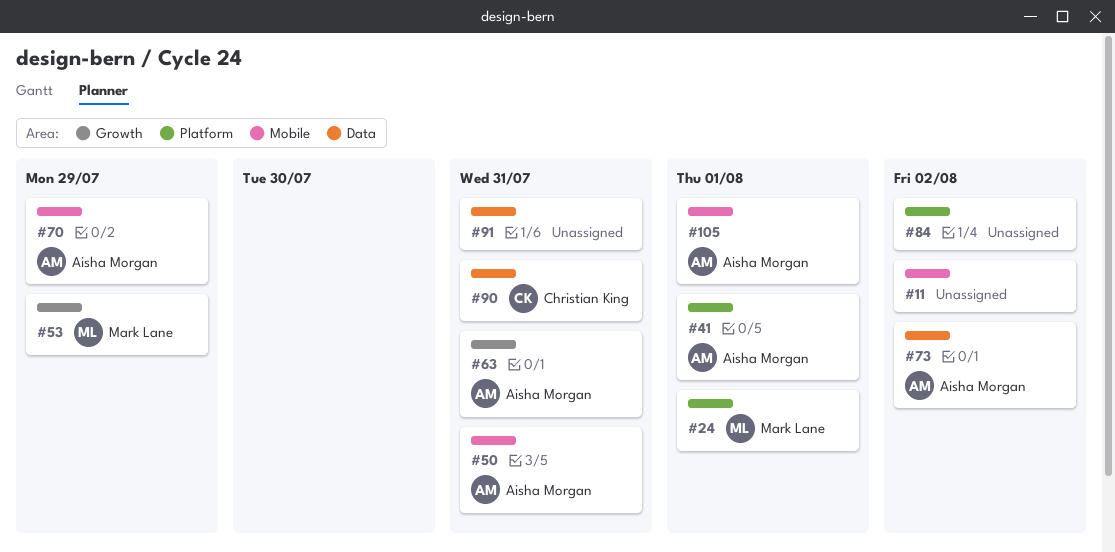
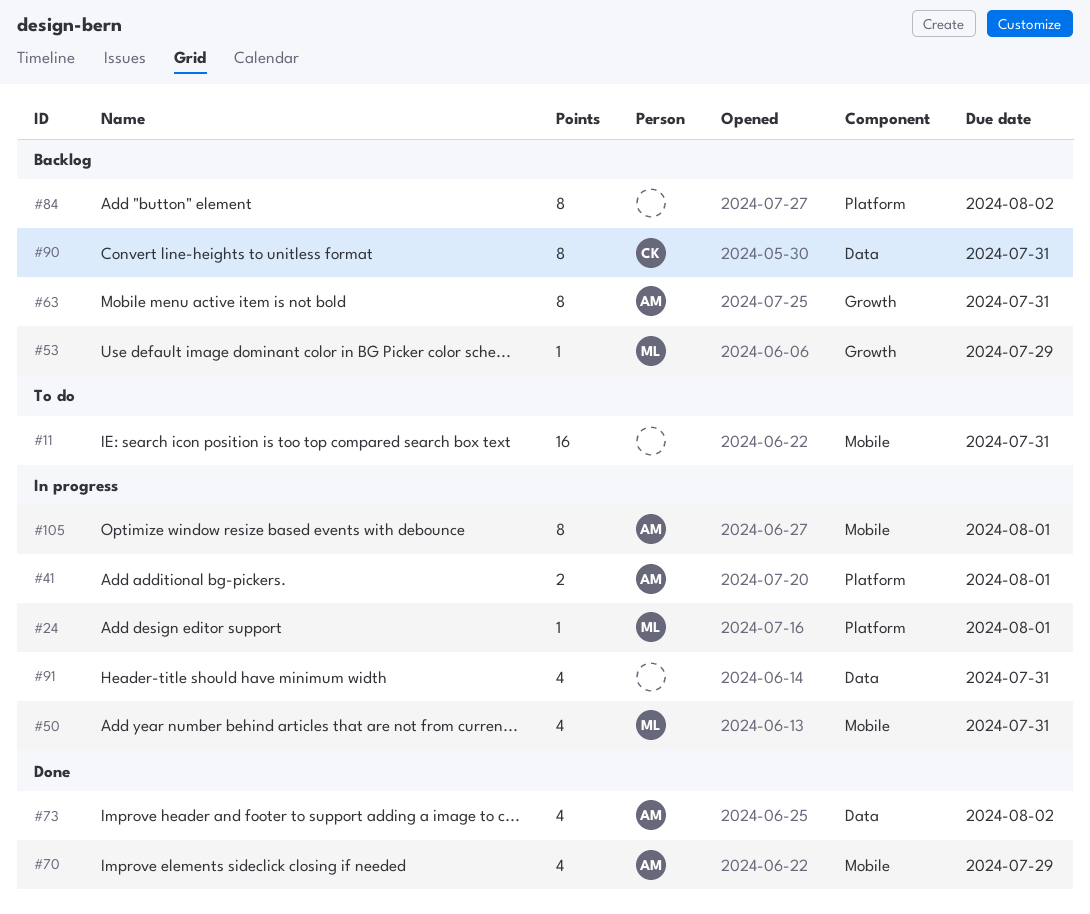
#11, due: Aug 2 -> Jul 31
#50, owner: Aisha Morgan -> Mark Lane

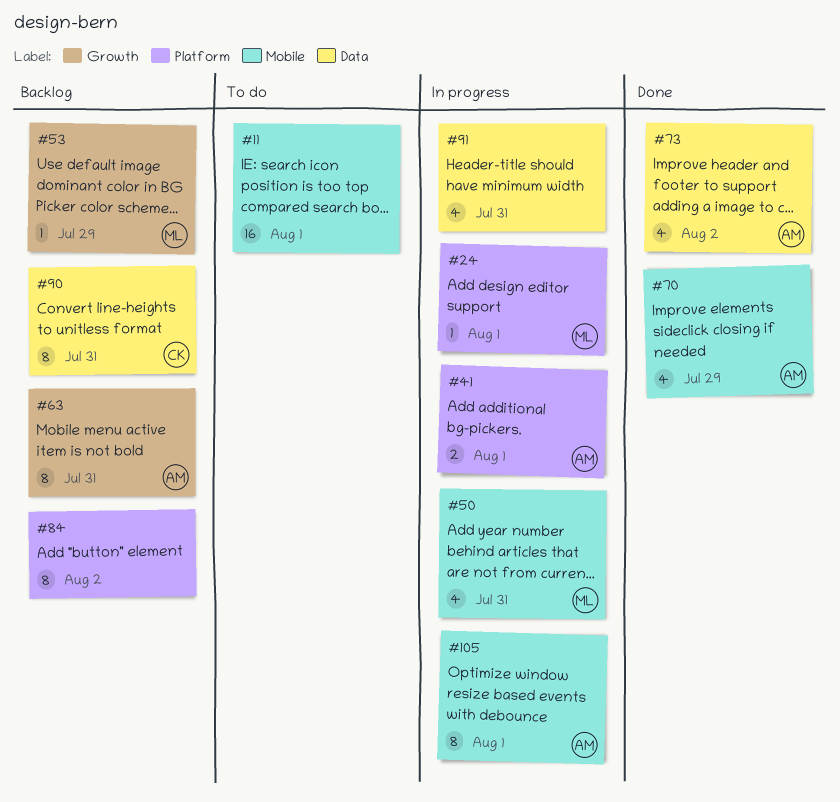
#11, due: Jul 31 -> Aug 1

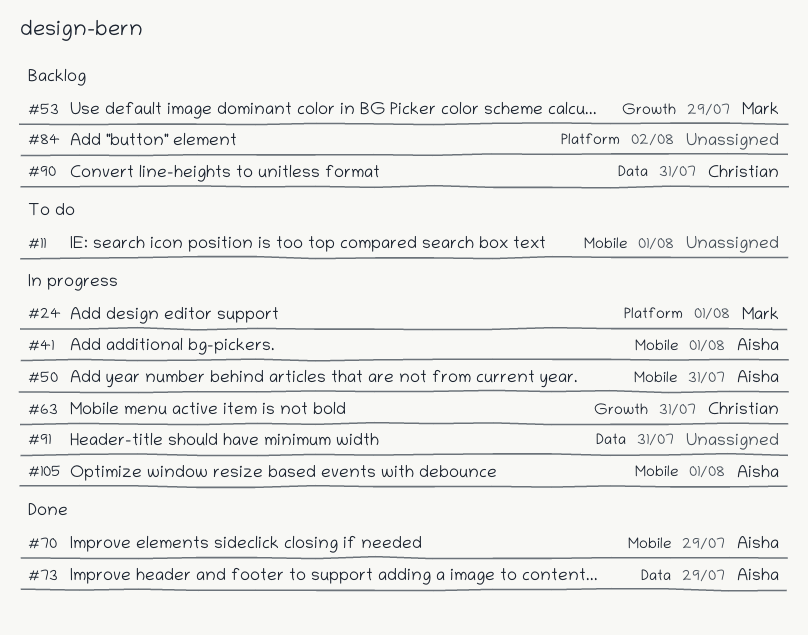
#41, label: Platform -> Mobile
#50, owner: Mark -> Aisha
#63, status: Backlog -> In progress
#63, owner: Aisha -> Christian
#73, due: Aug 2 -> Jul 29

